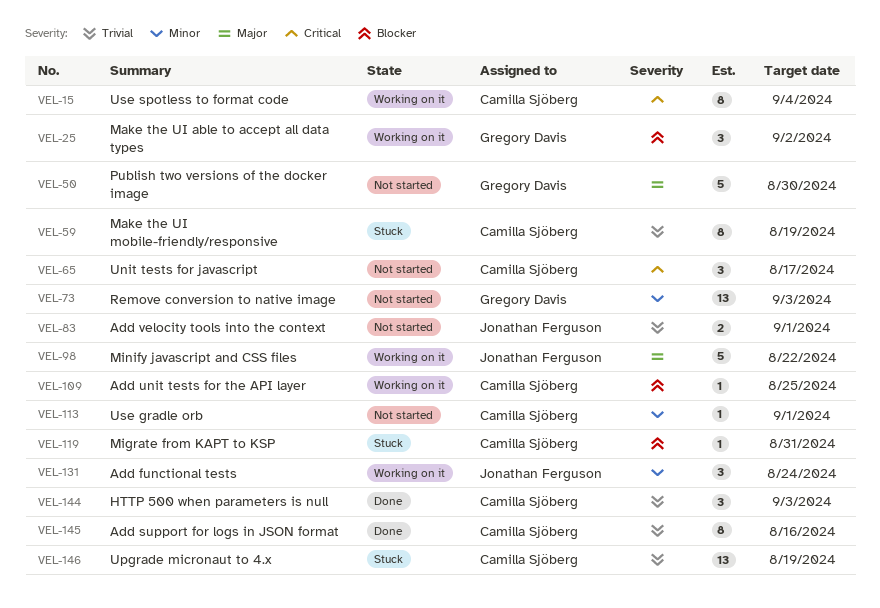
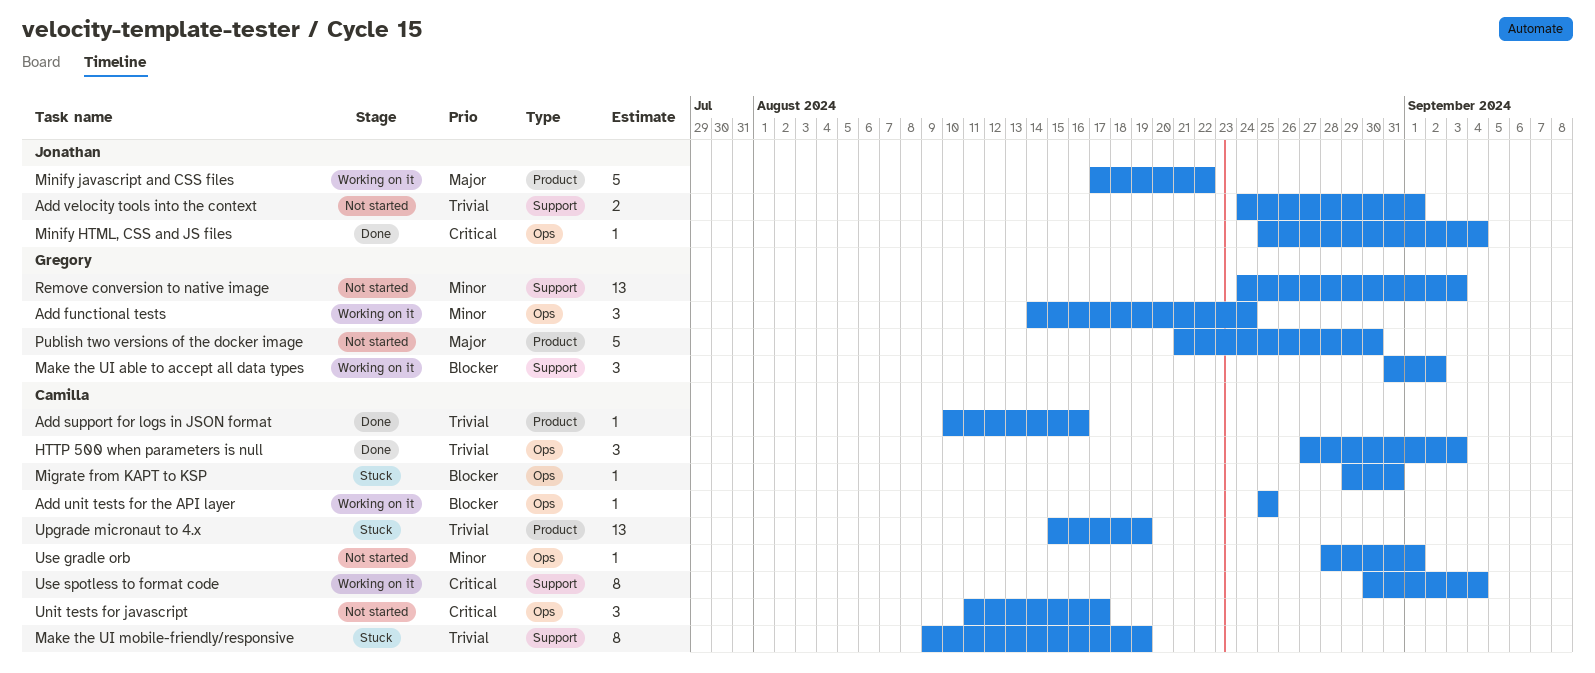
Add functional tests, owner: Jonathan Ferguson -> Gregory Davis
Add support for logs in JSON format, estimate: 8 -> 1
Minify HTML, CSS and JS files: none -> present

